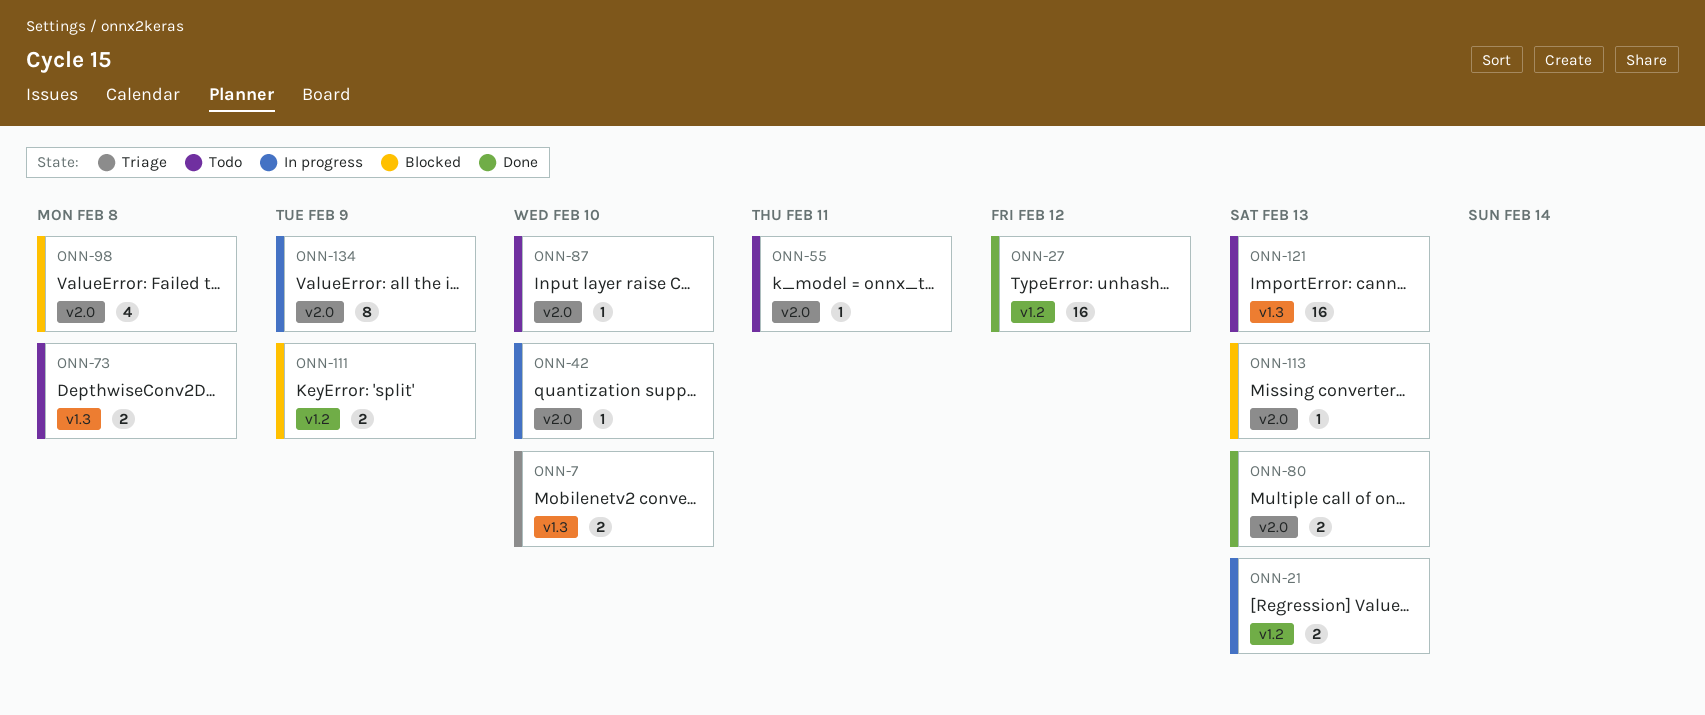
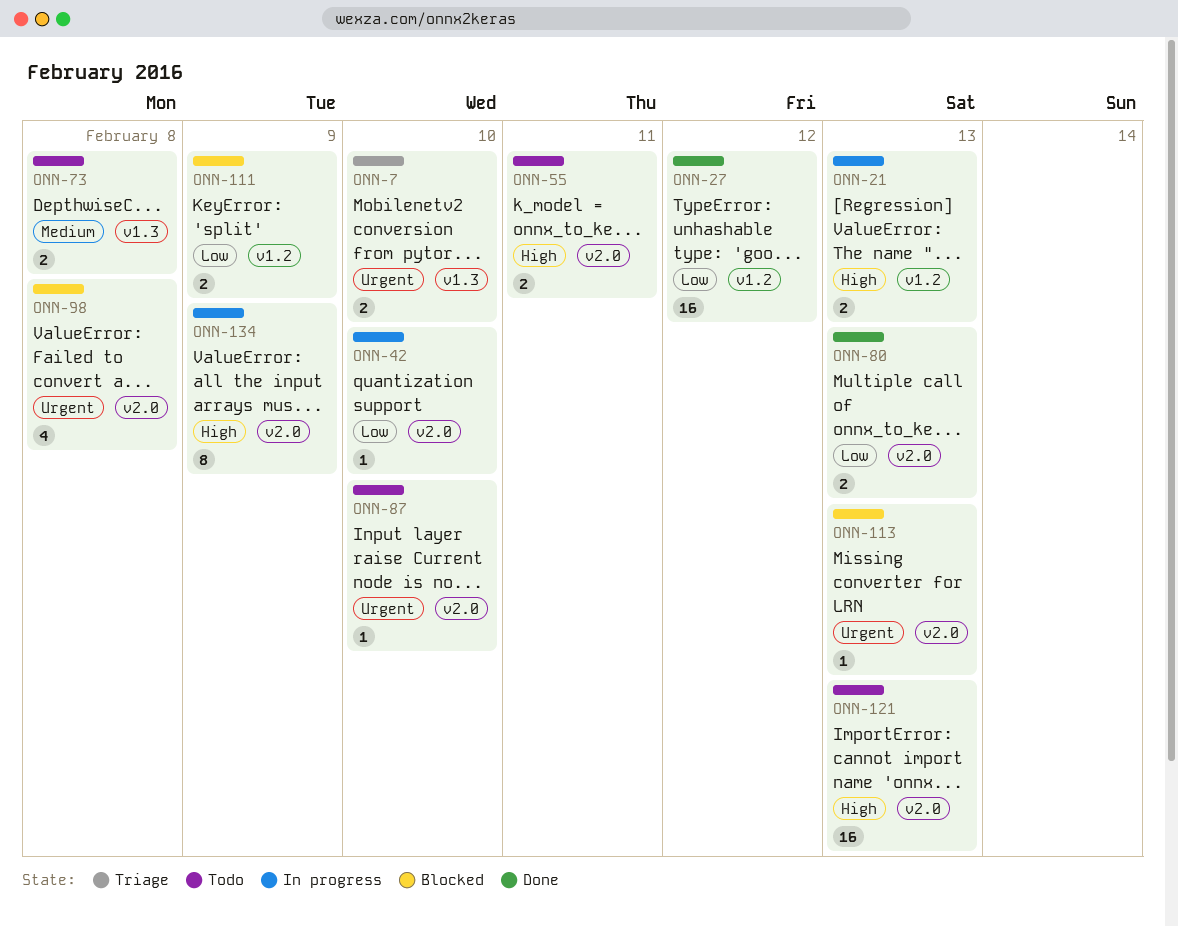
ONN-55, estimate: 1 -> 2
ONN-121, label: v1.3 -> v2.0

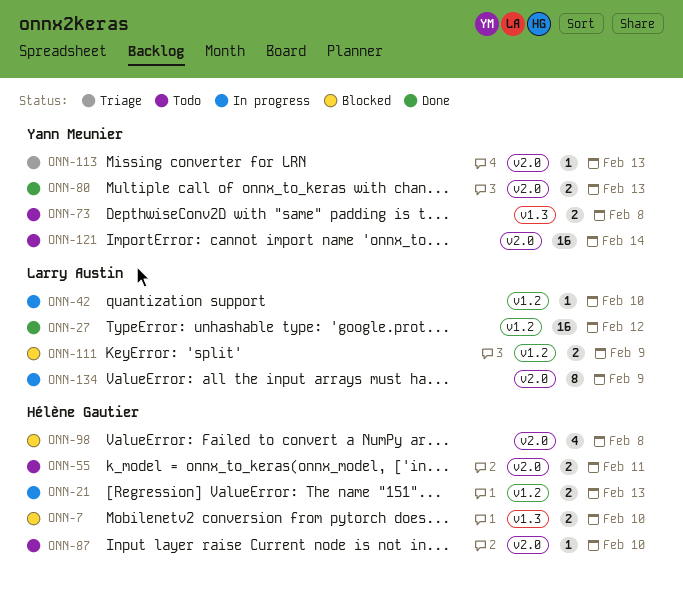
ONN-7, status: Triage -> Blocked
ONN-42, label: v2.0 -> v1.2
ONN-113, status: Blocked -> Triage
ONN-121, due: Feb 13 -> Feb 14

